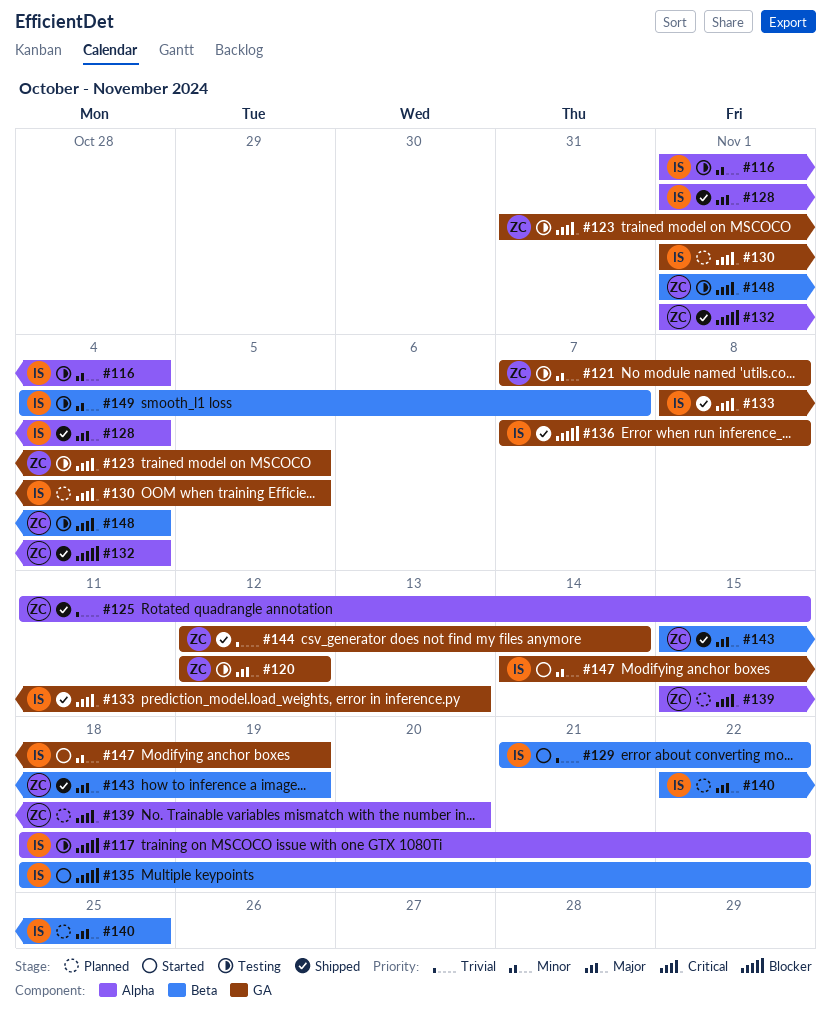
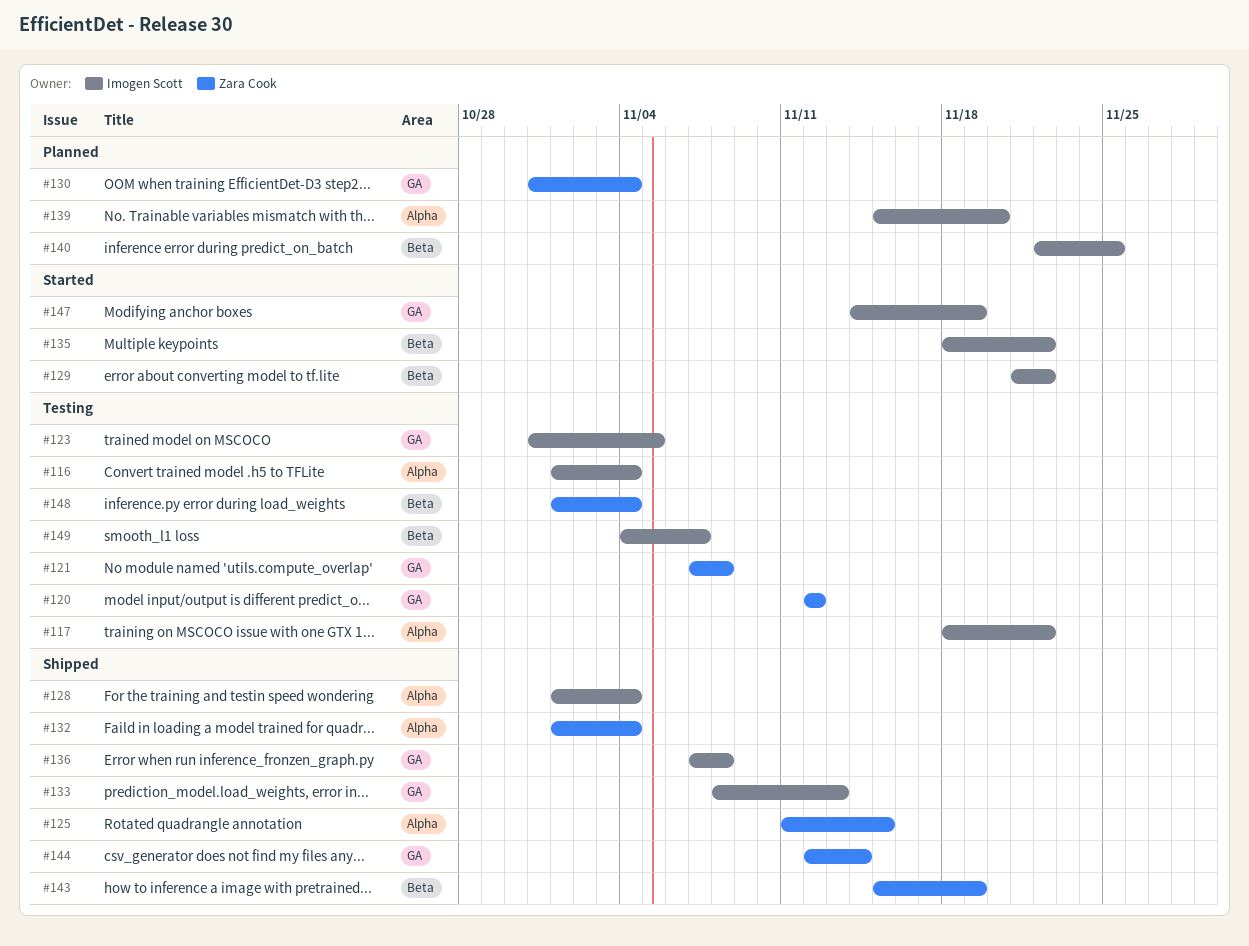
#123, owner: Zara Cook -> Imogen Scott
#130, owner: Imogen Scott -> Zara Cook
#130, start: Nov 1 -> Oct 31
#130, due: Nov 5 -> Nov 4
#139, owner: Zara Cook -> Imogen Scott

